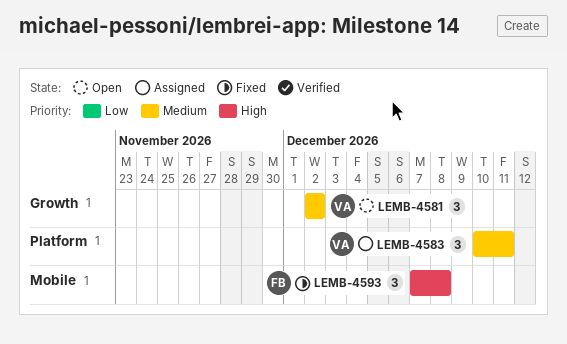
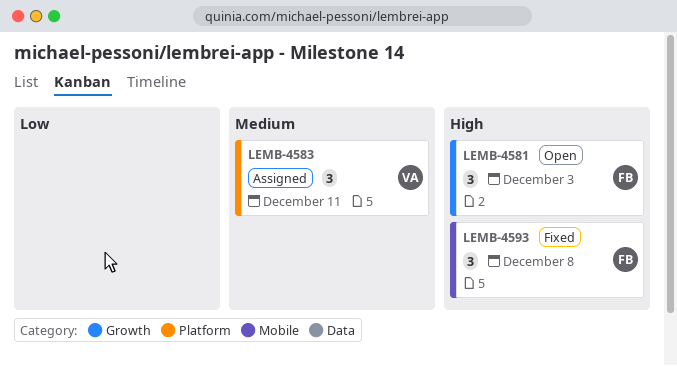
LEMB-4581, owner: VA -> FB
LEMB-4581, priority: Medium -> High
LEMB-4581, due: Dec 2 -> Dec 3

